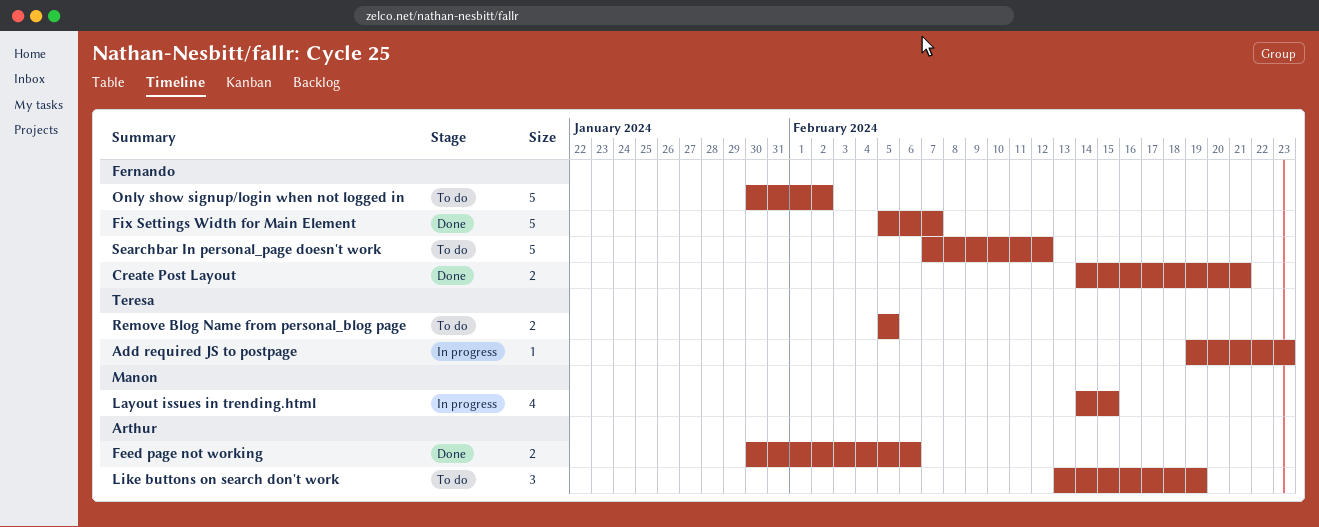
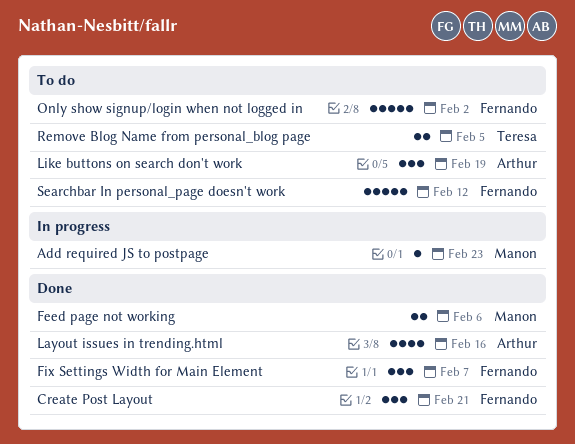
Add required JS to postpage, owner: Teresa -> Manon
Create Post Layout, estimate: 2 -> 3
Feed page not working, owner: Arthur -> Manon
Fix Settings Width for Main Element, estimate: 5 -> 3
Layout issues in trending.html, status: In progress -> Done
Layout issues in trending.html, owner: Manon -> Arthur
Layout issues in trending.html, due: Feb 15 -> Feb 16

